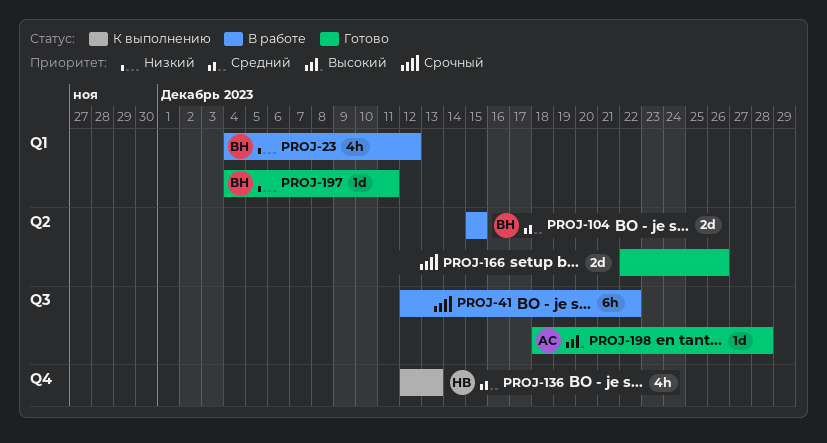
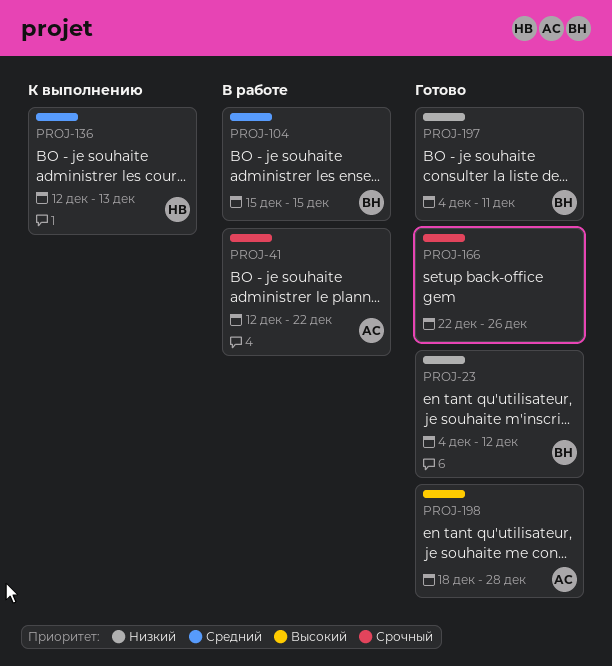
PROJ-23, status: В работе -> Готово
PROJ-41, owner: none -> АС

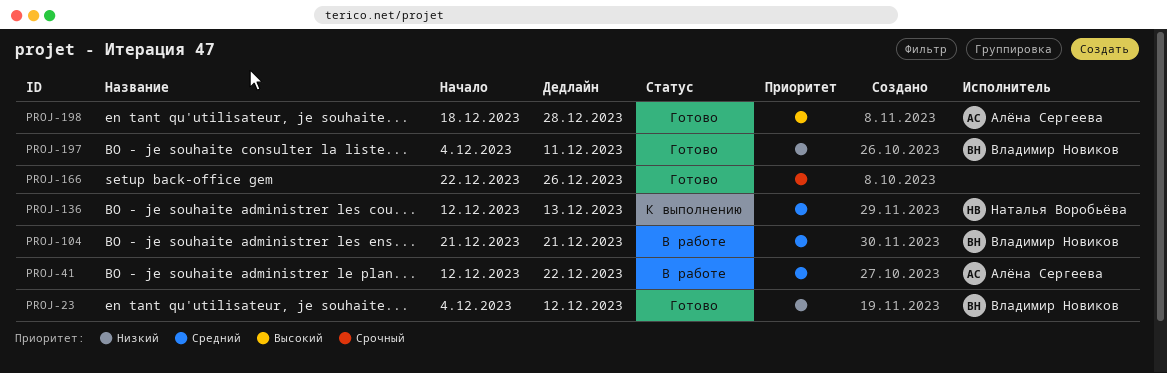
PROJ-41, priority: Срочный -> Средний
PROJ-104, start: Dec 15 -> Dec 21
PROJ-104, due: Dec 15 -> Dec 21

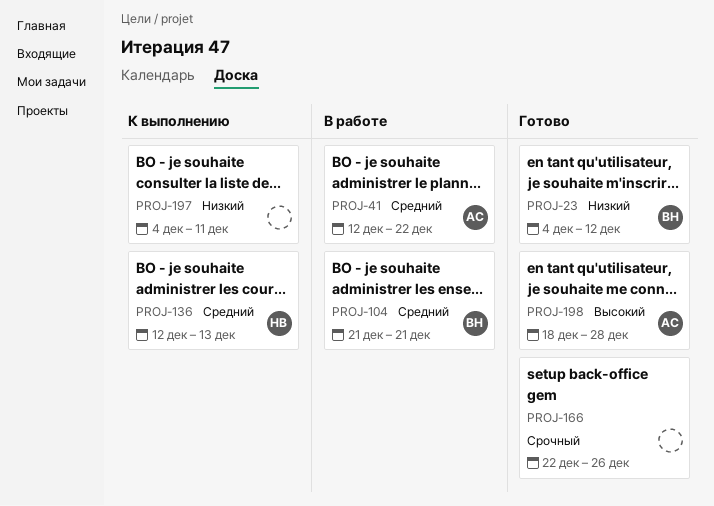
PROJ-197, status: Готово -> К выполнению
PROJ-197, owner: Владимир Новиков -> none

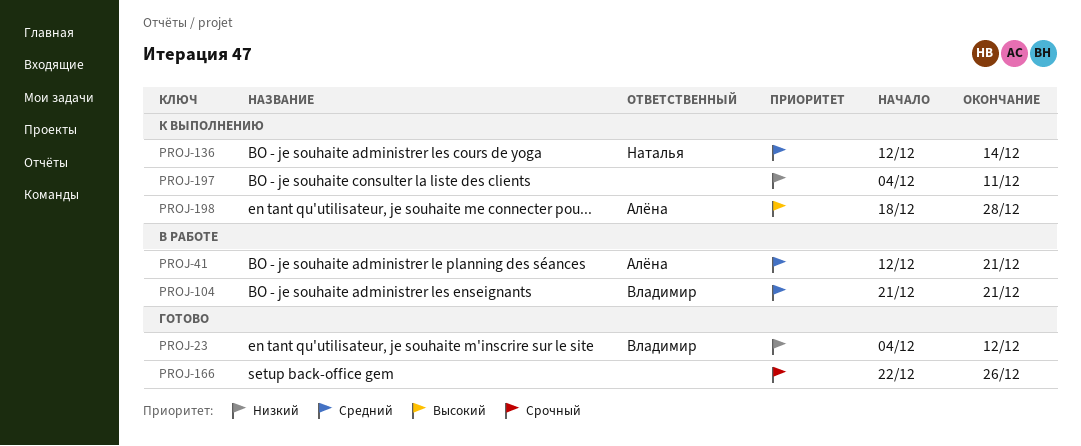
PROJ-41, due: Dec 22 -> Dec 21
PROJ-136, due: Dec 13 -> Dec 14
PROJ-198, status: Готово -> К выполнению

